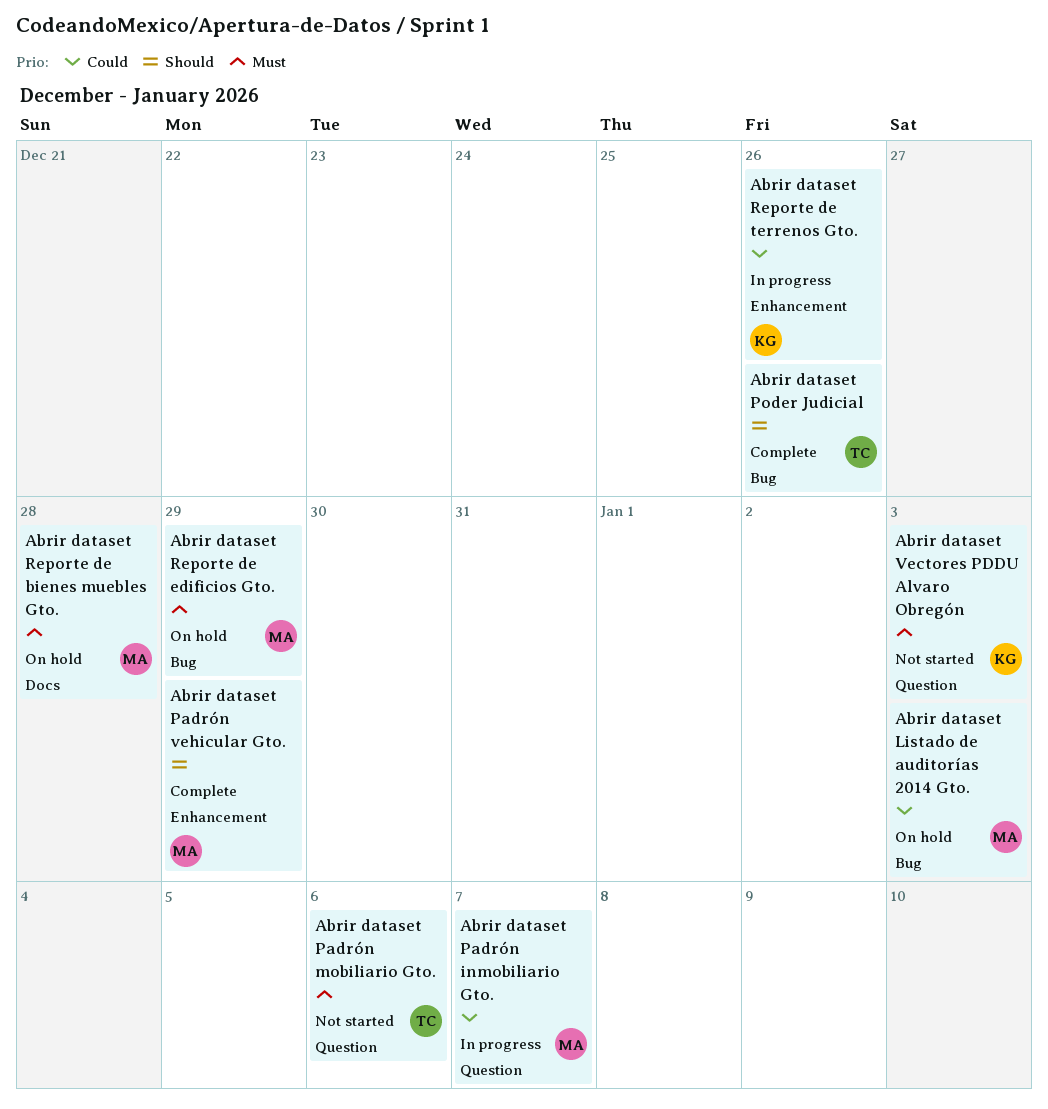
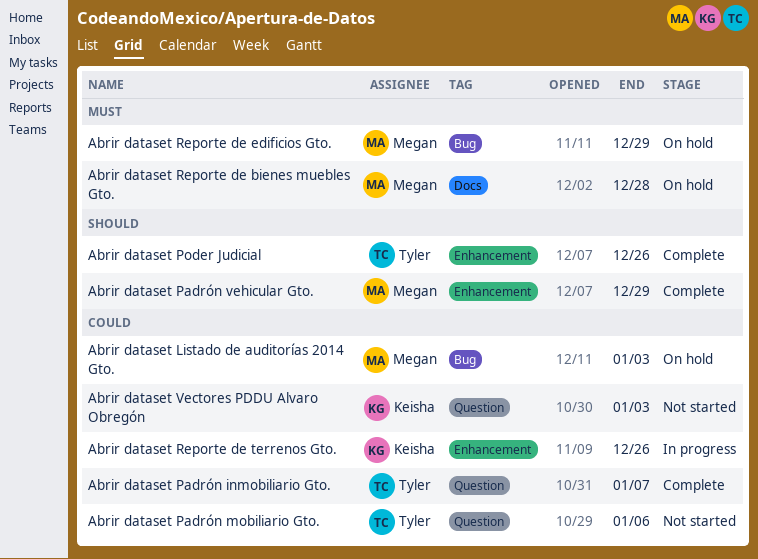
Abrir dataset Padrón inmobiliario Gto., status: In progress -> Complete
Abrir dataset Padrón inmobiliario Gto., owner: Megan -> Tyler
Abrir dataset Padrón mobiliario Gto., priority: Must -> Could
Abrir dataset Poder Judicial, label: Bug -> Enhancement
Abrir dataset Vectores PDDU Alvaro Obregón, priority: Must -> Could

